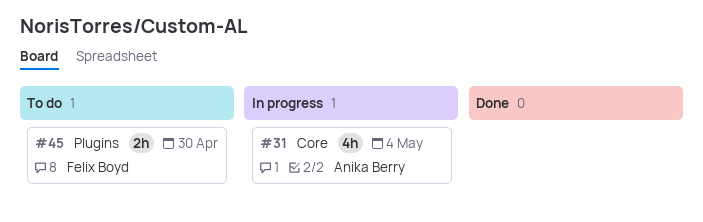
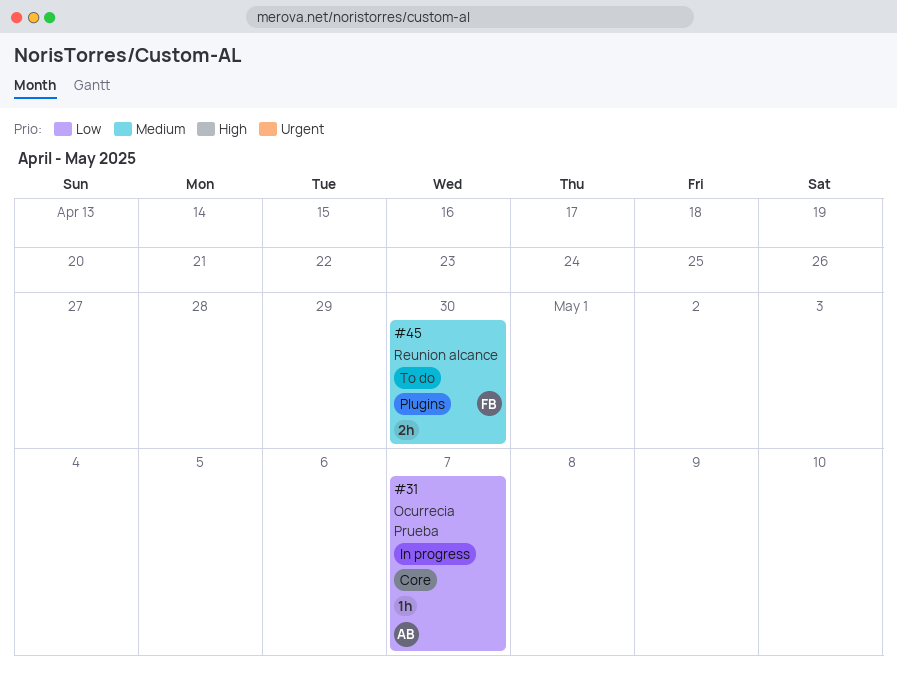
#31, estimate: 4h -> 1h
#31, due: May 4 -> May 7

